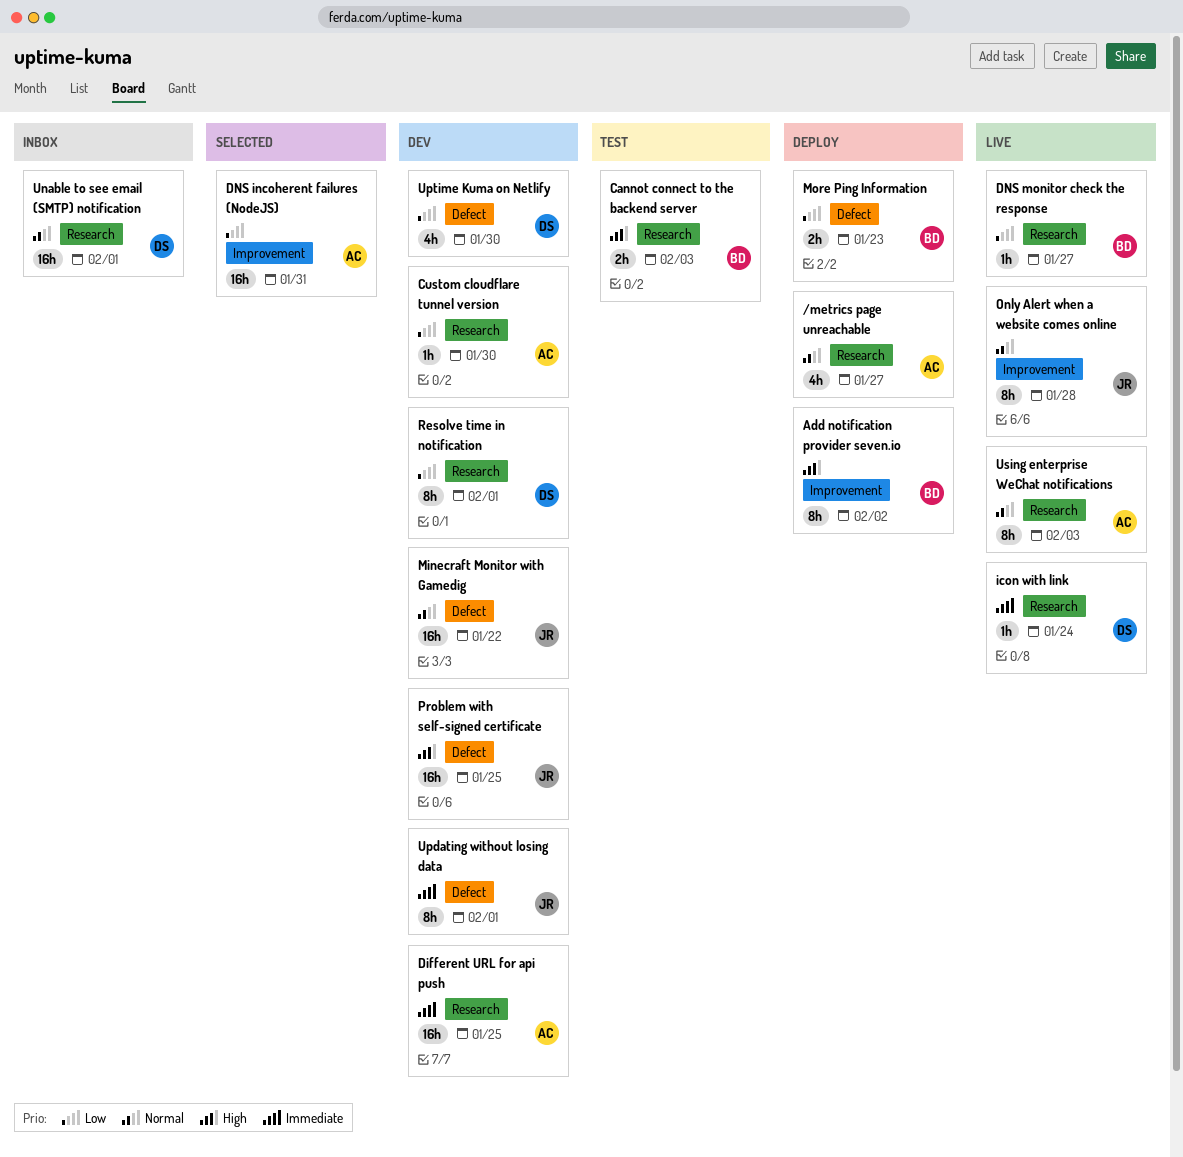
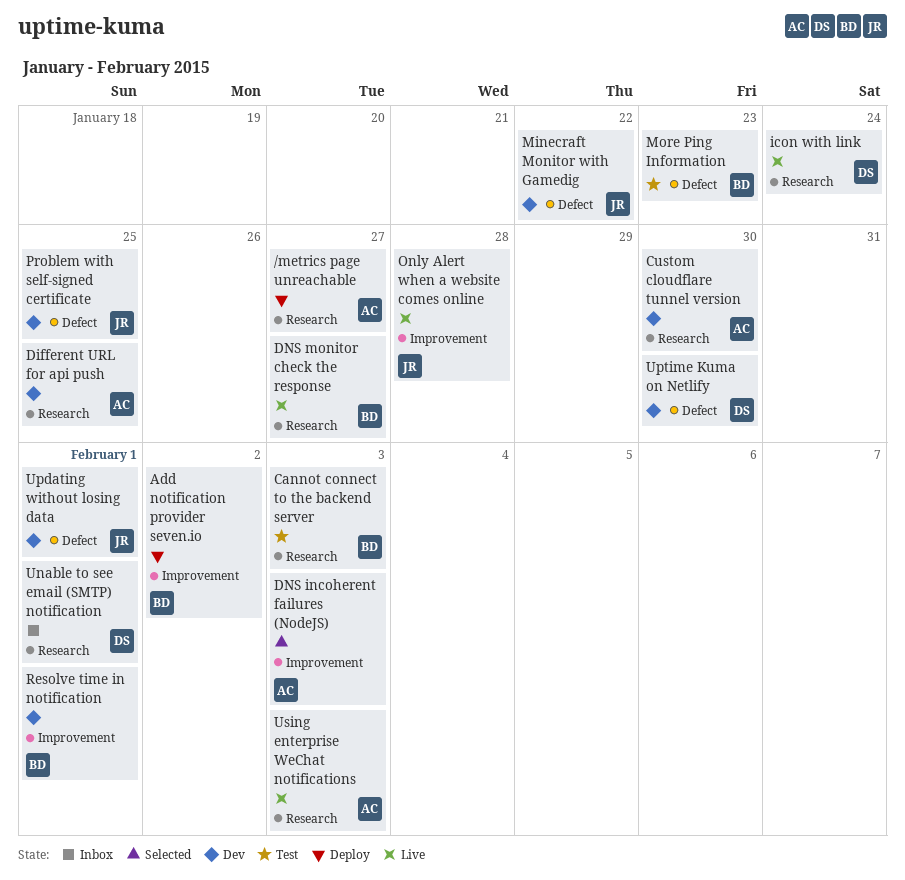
DNS incoherent failures (NodeJS), due: Jan 31 -> Feb 3
More Ping Information, status: Deploy -> Test
Resolve time in notification, owner: DS -> BD
Resolve time in notification, label: Research -> Improvement

